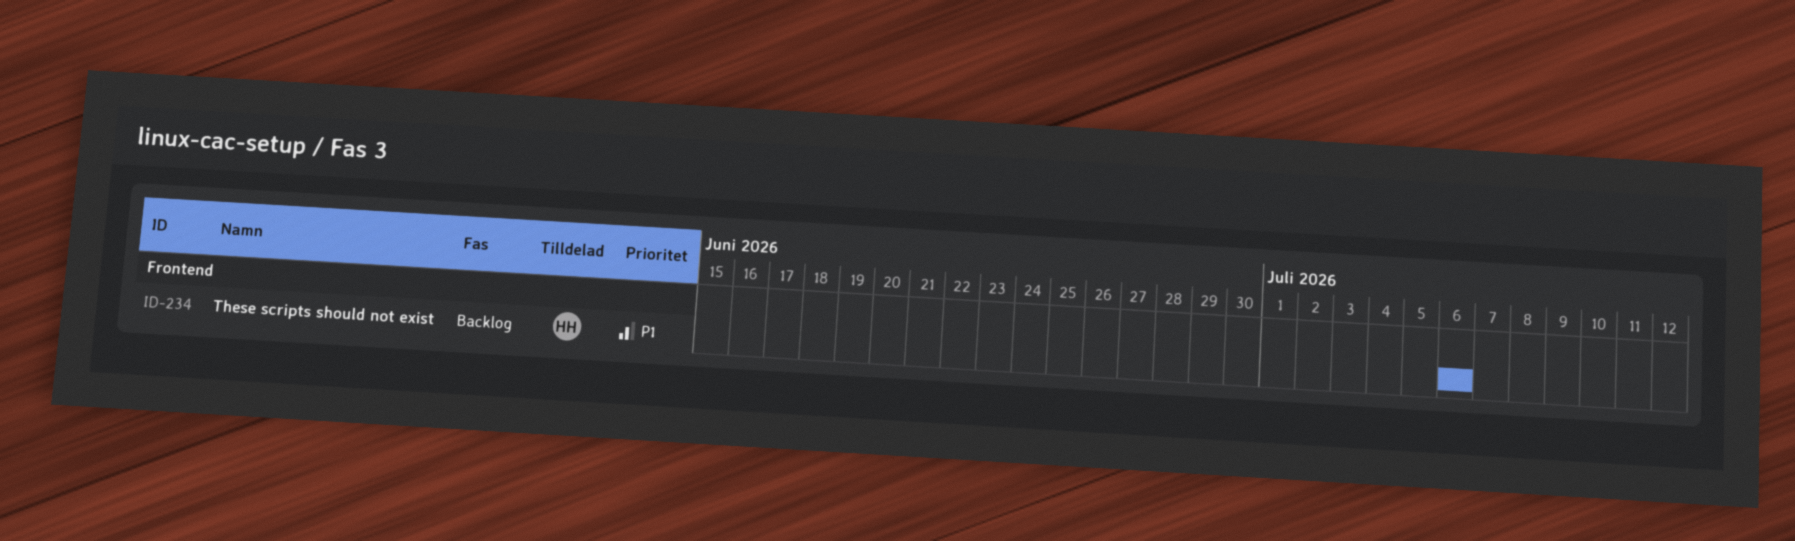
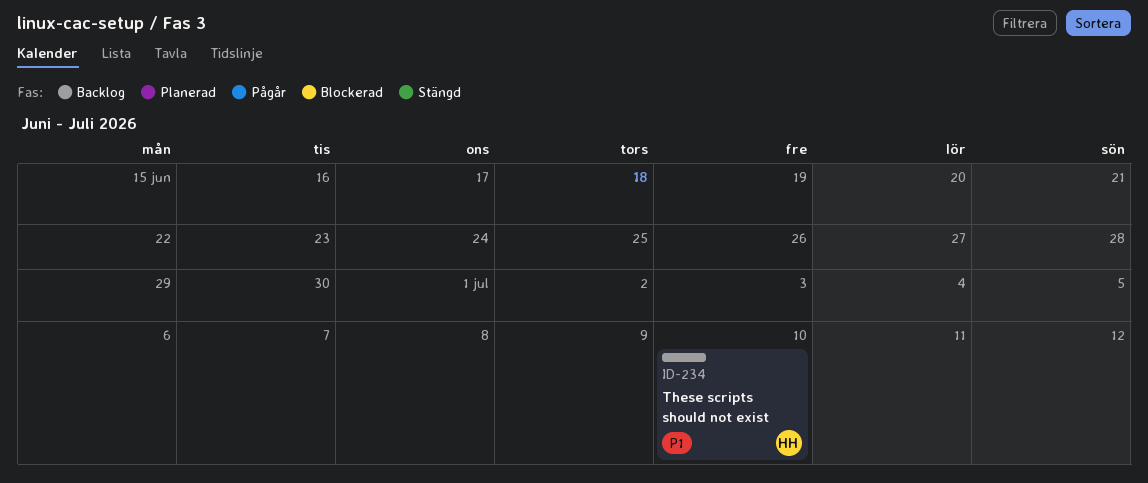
ID-234, due: Jul 6 -> Jul 10

